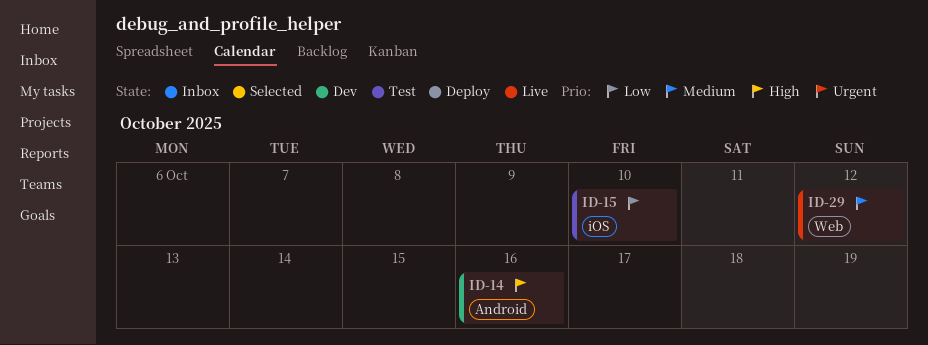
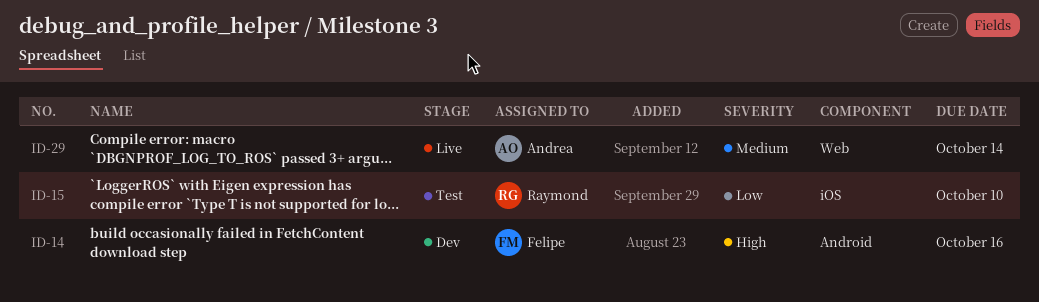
ID-29, due: Oct 12 -> Oct 14

